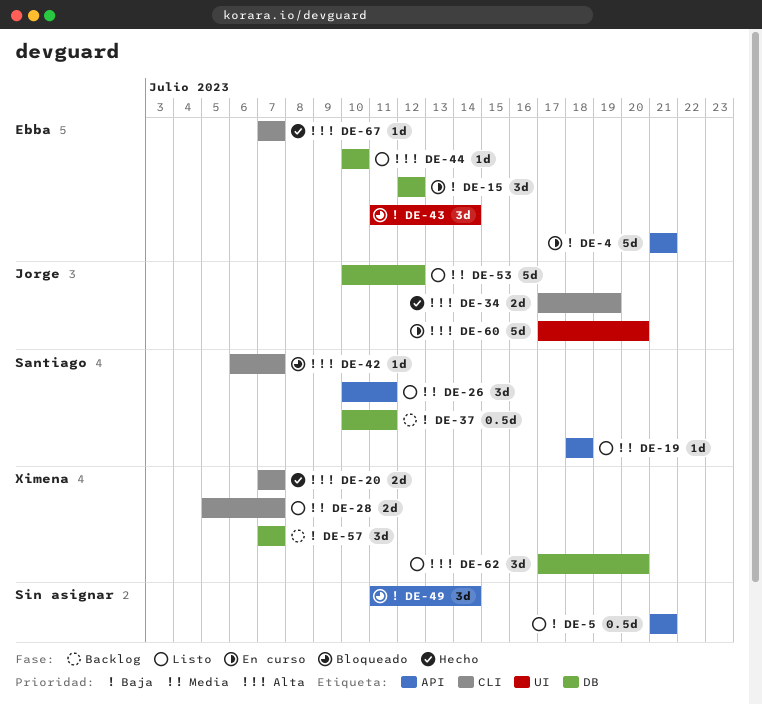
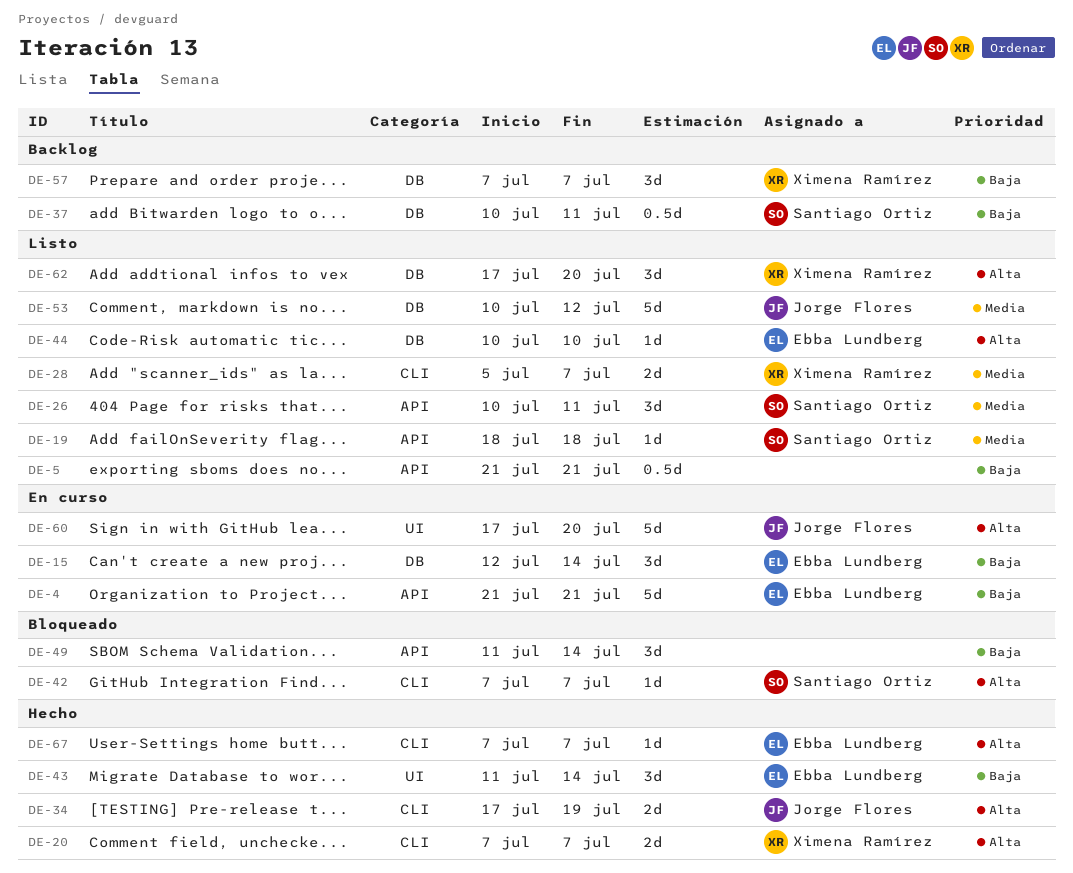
DE-15, due: Jul 12 -> Jul 14
DE-42, start: Jul 6 -> Jul 7
DE-43, status: Bloqueado -> Hecho

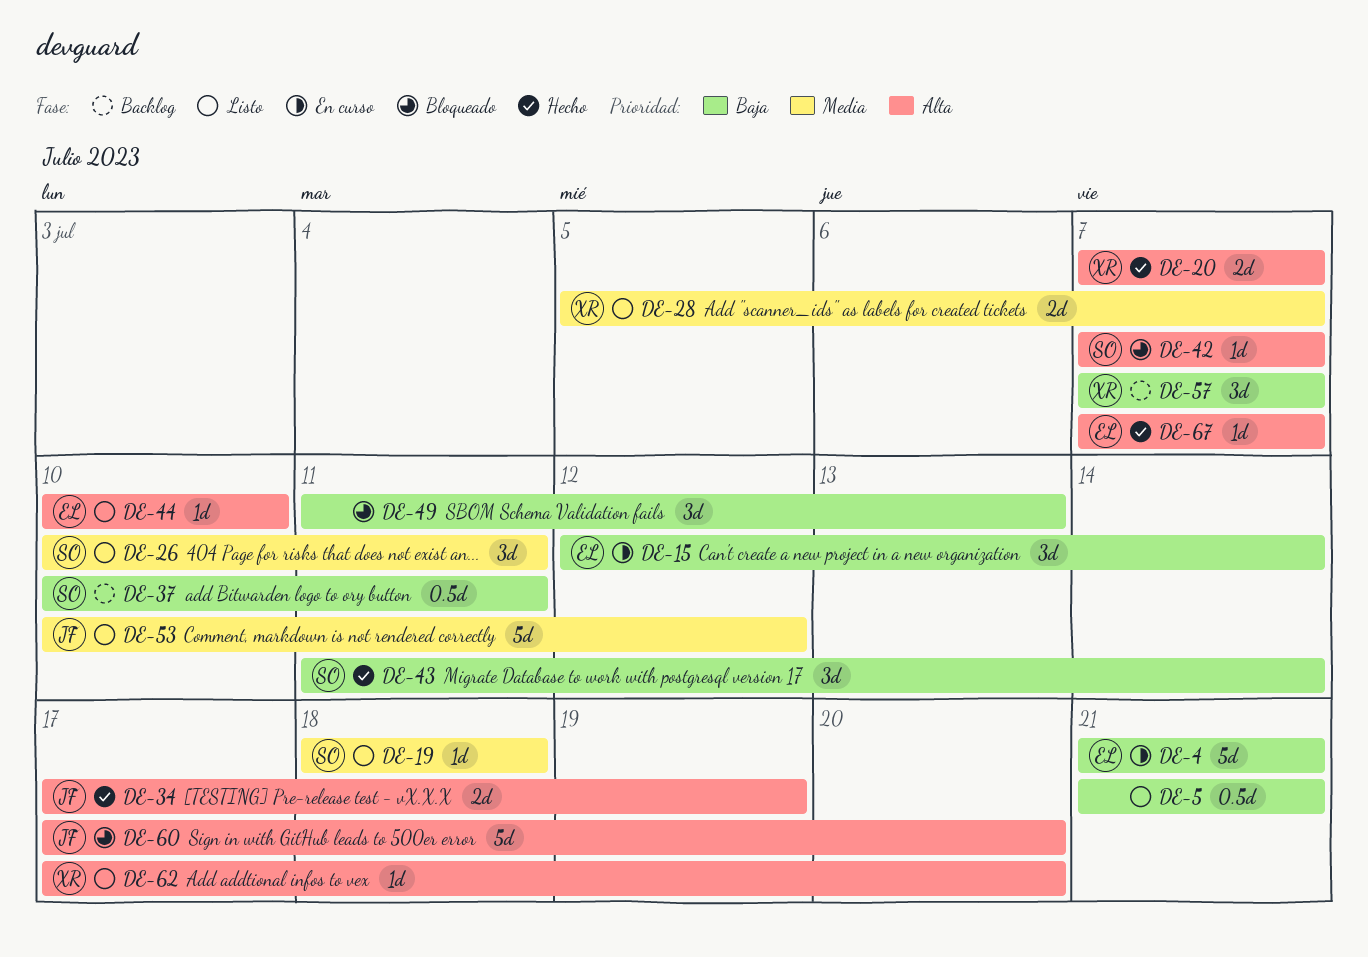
DE-43, owner: Ebba Lundberg -> Santiago Ortiz
DE-49, due: Jul 14 -> Jul 13
DE-60, status: En curso -> Bloqueado
DE-62, estimate: 3d -> 1d

